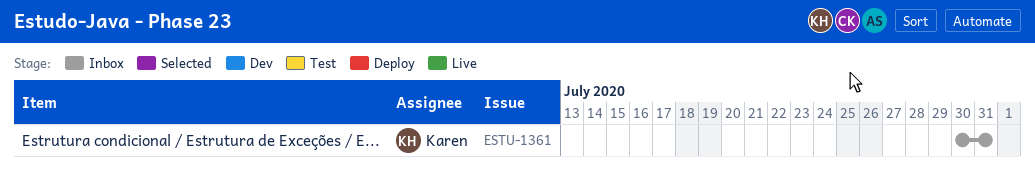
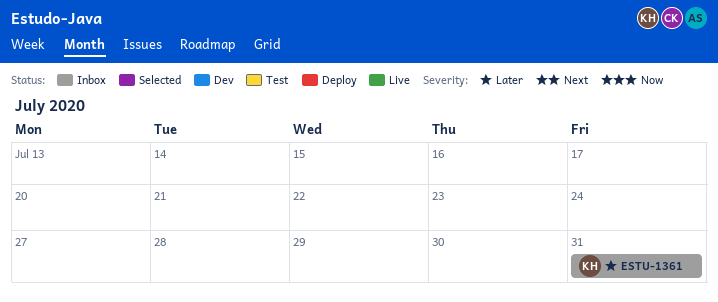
ESTU-1361, start: Jul 30 -> Jul 31

